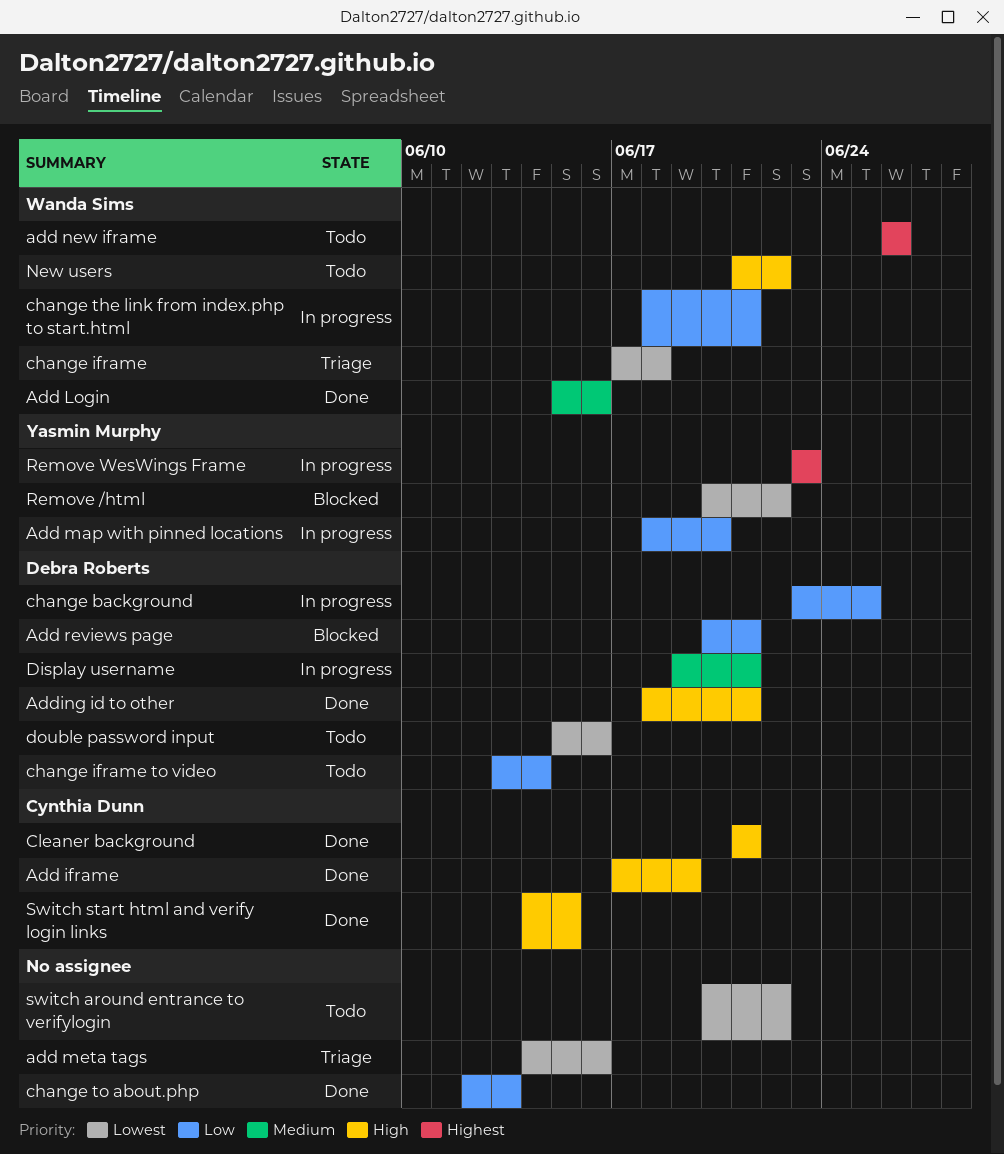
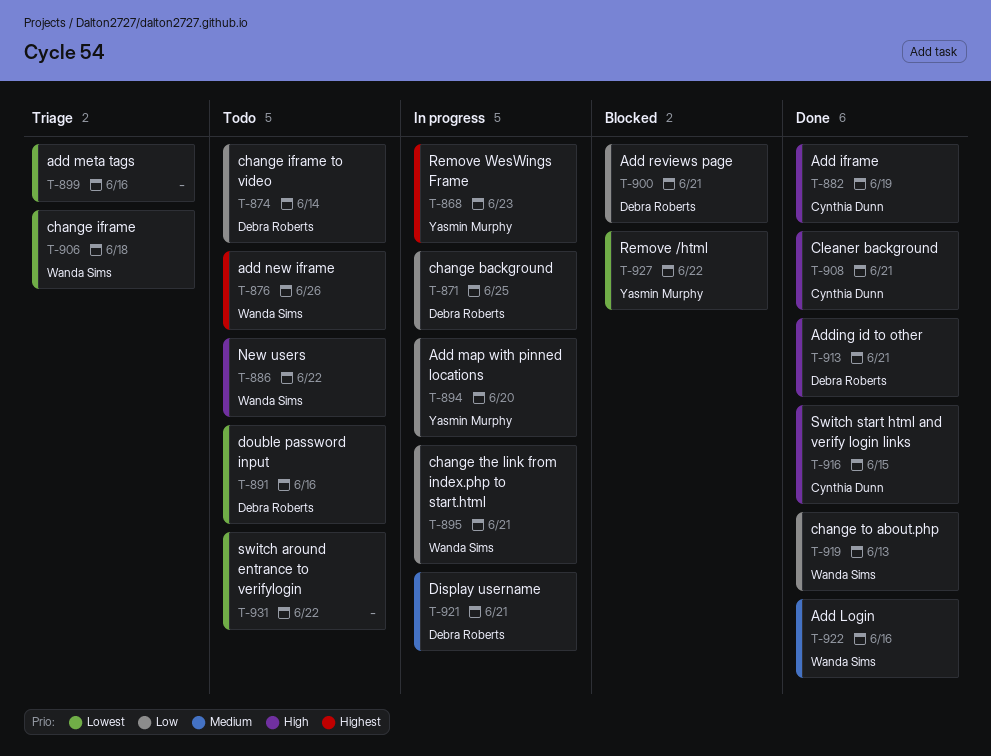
change to about.php, owner: none -> Wanda Sims

